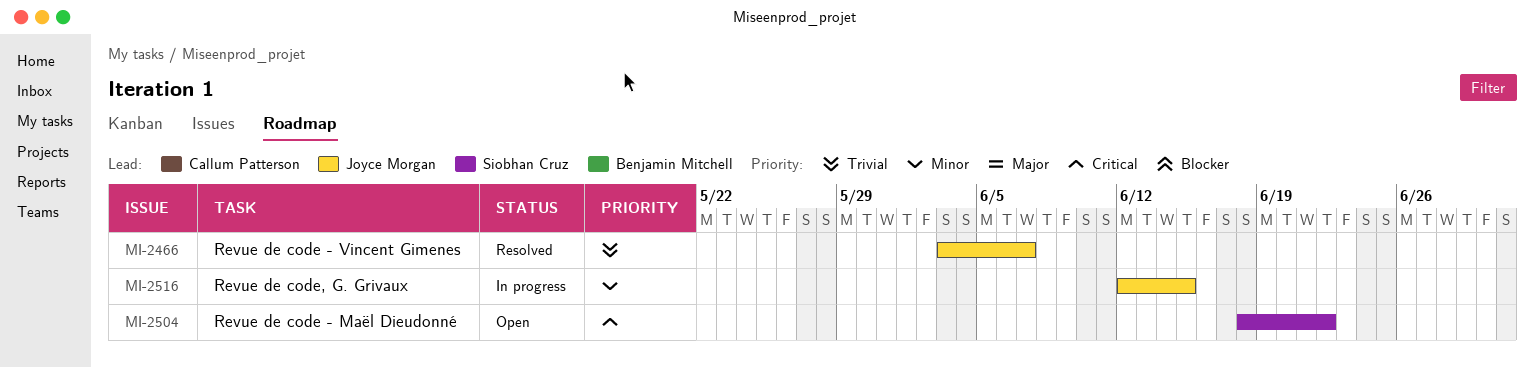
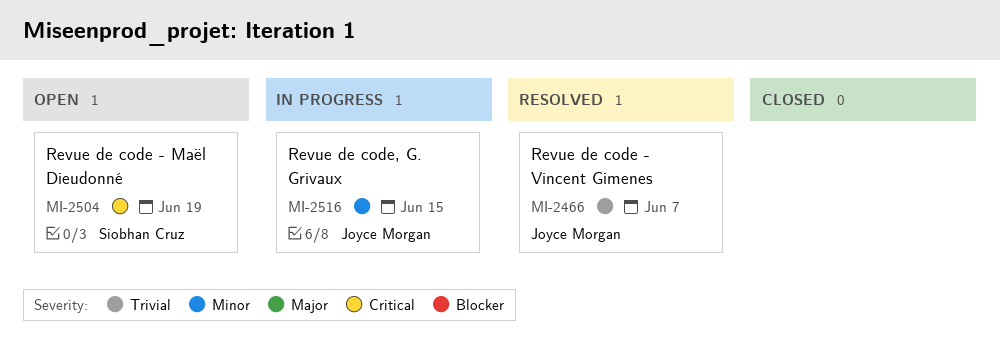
MI-2504, due: Jun 22 -> Jun 19

